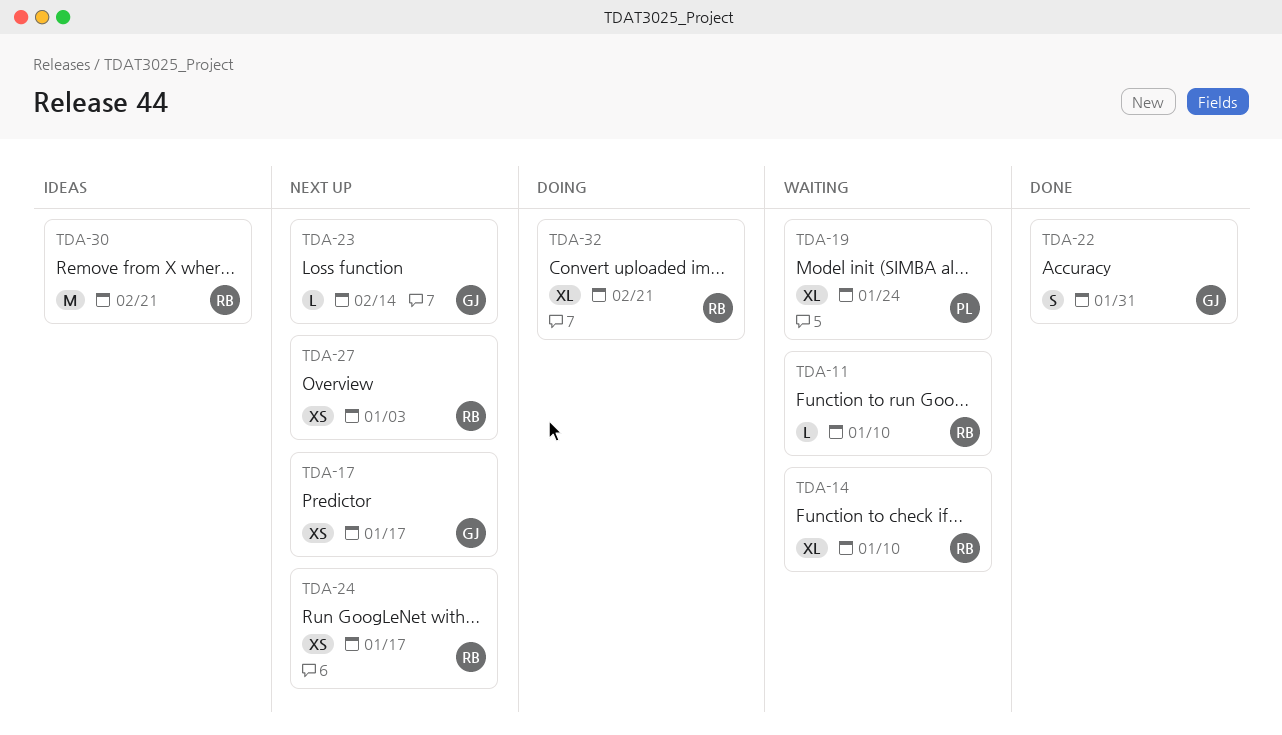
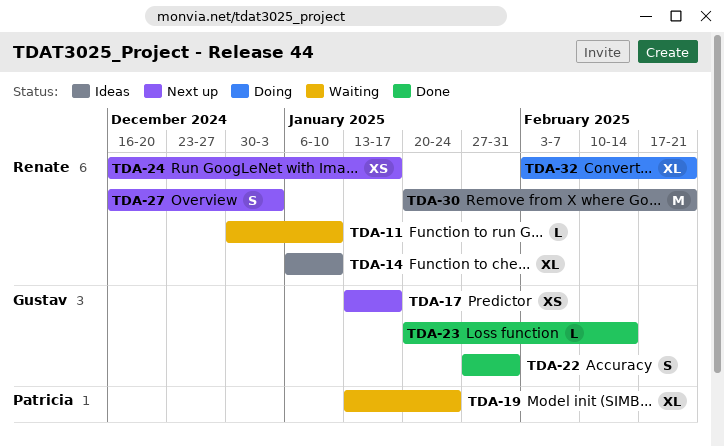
TDA-14, status: Waiting -> Ideas
TDA-23, status: Next up -> Done
TDA-27, estimate: XS -> S

